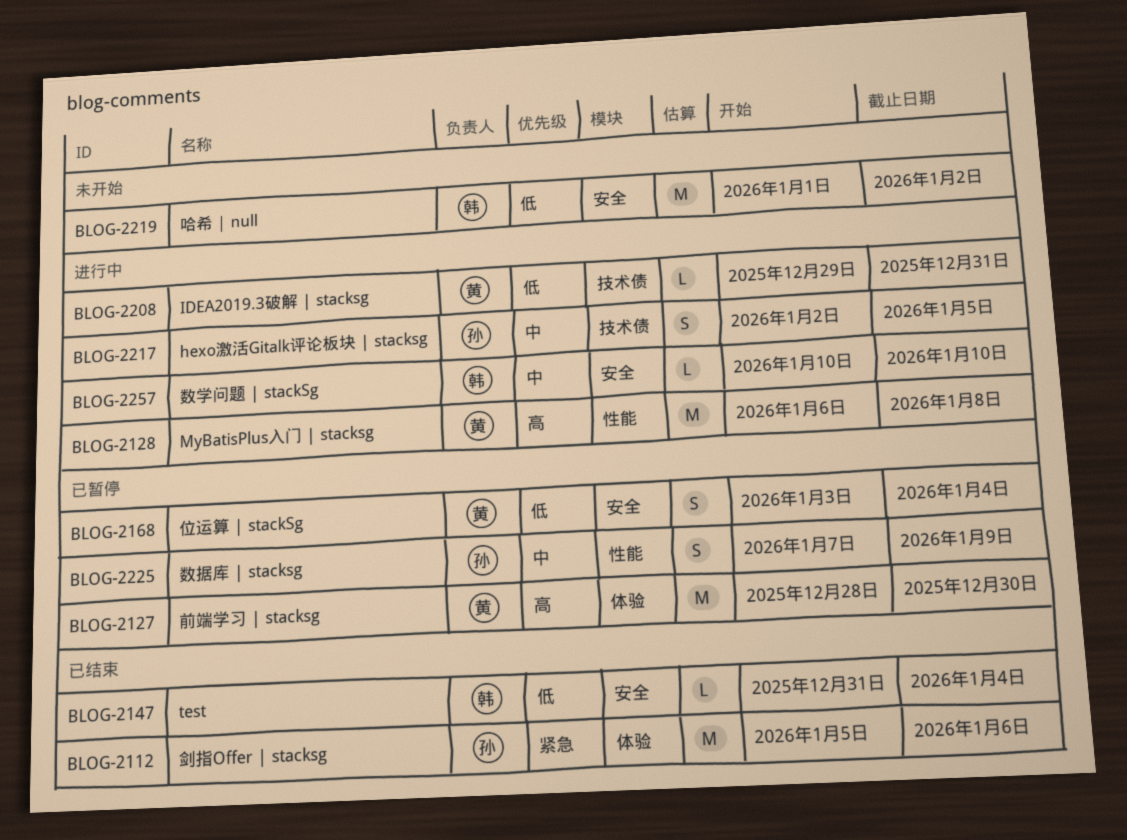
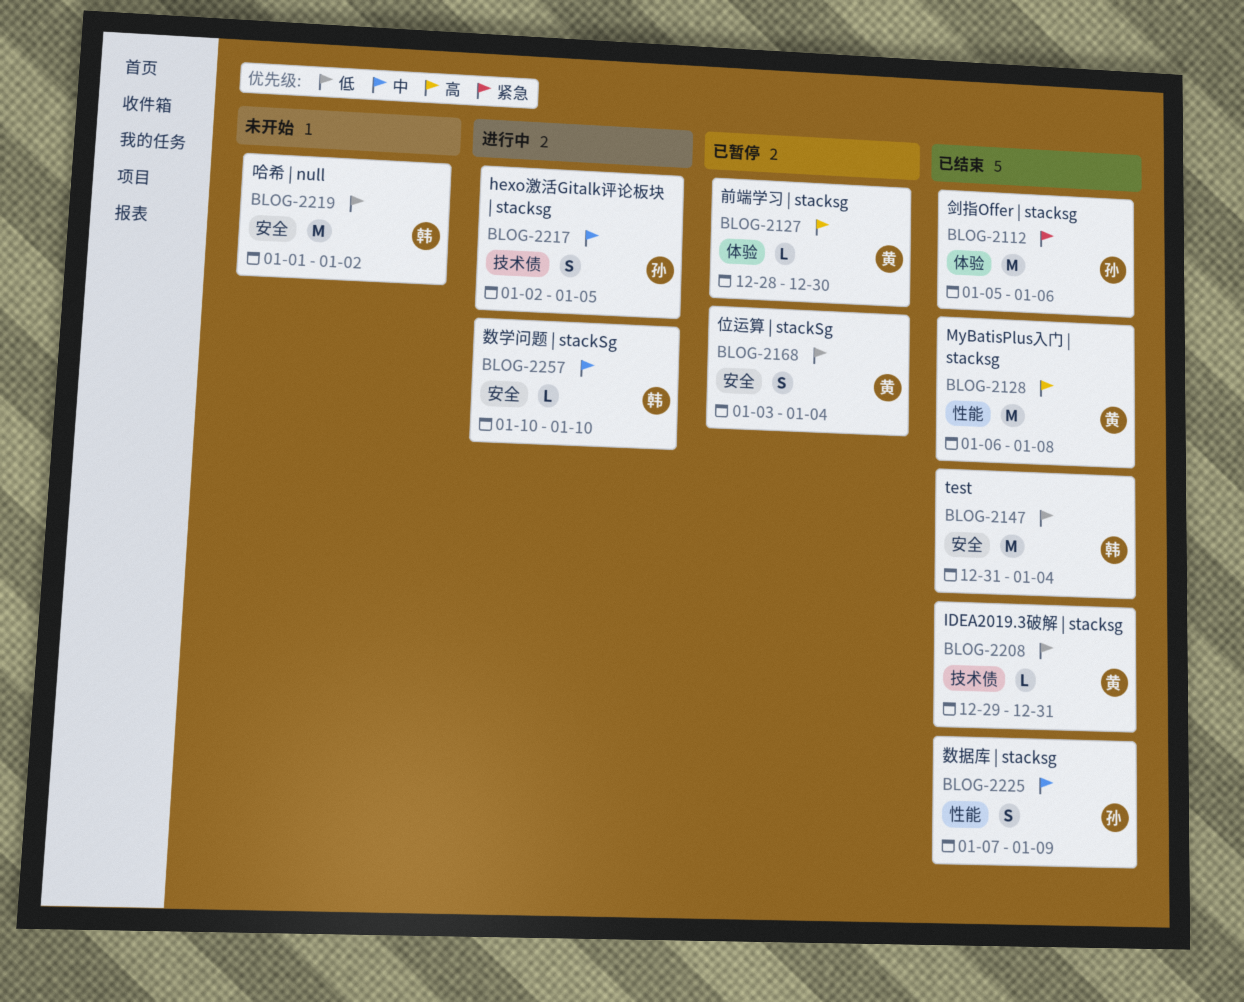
BLOG-2127, estimate: M -> L
BLOG-2128, status: 进行中 -> 已结束
BLOG-2147, estimate: L -> M
BLOG-2208, status: 进行中 -> 已结束
BLOG-2225, status: 已暂停 -> 已结束

